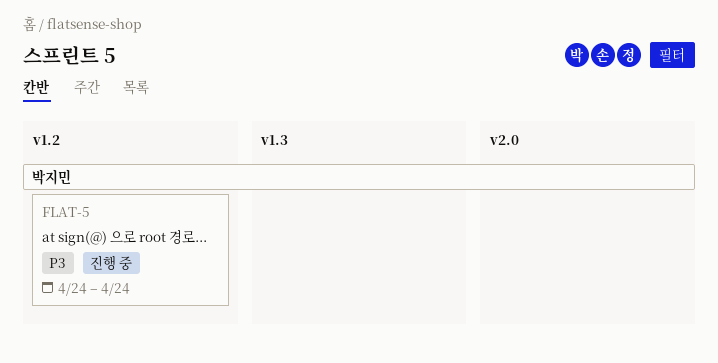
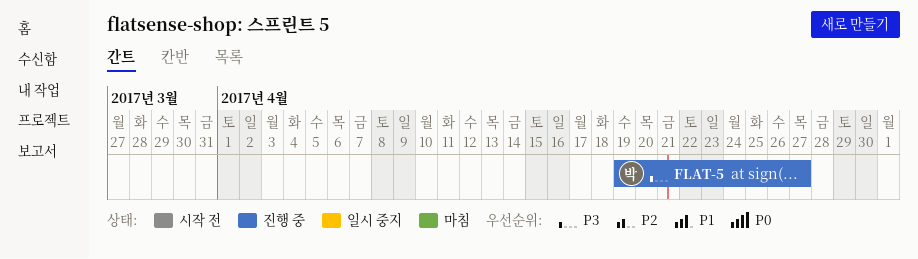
FLAT-5, start: Apr 24 -> Apr 19
FLAT-5, due: Apr 24 -> Apr 27

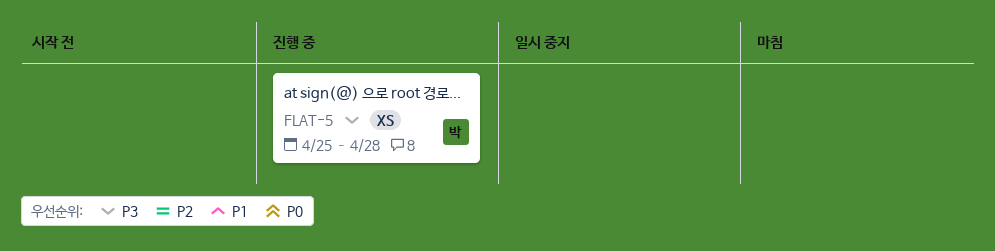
FLAT-5, start: Apr 19 -> Apr 25
FLAT-5, due: Apr 27 -> Apr 28

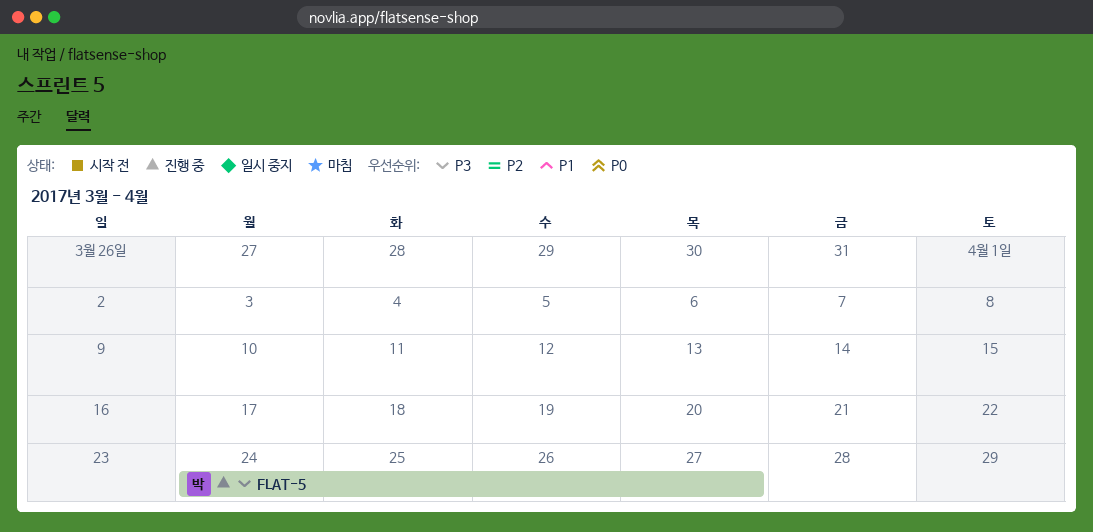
FLAT-5, start: Apr 25 -> Apr 24
FLAT-5, due: Apr 28 -> Apr 27

